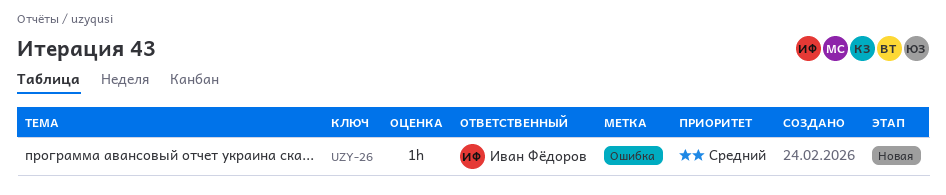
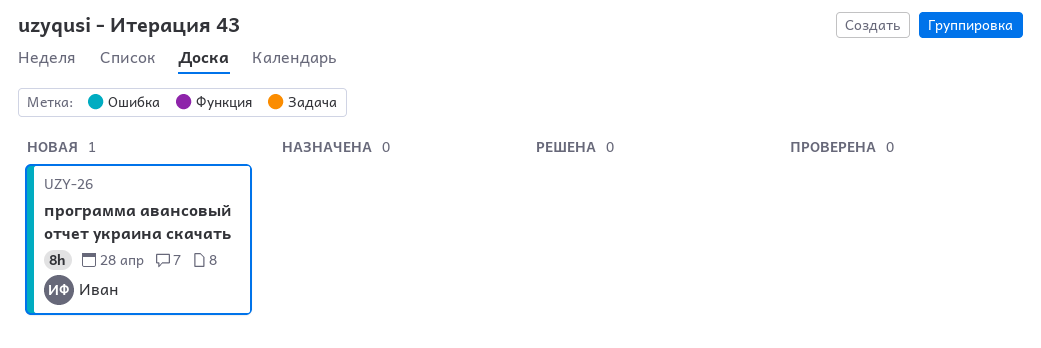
UZY-26, estimate: 1h -> 8h

